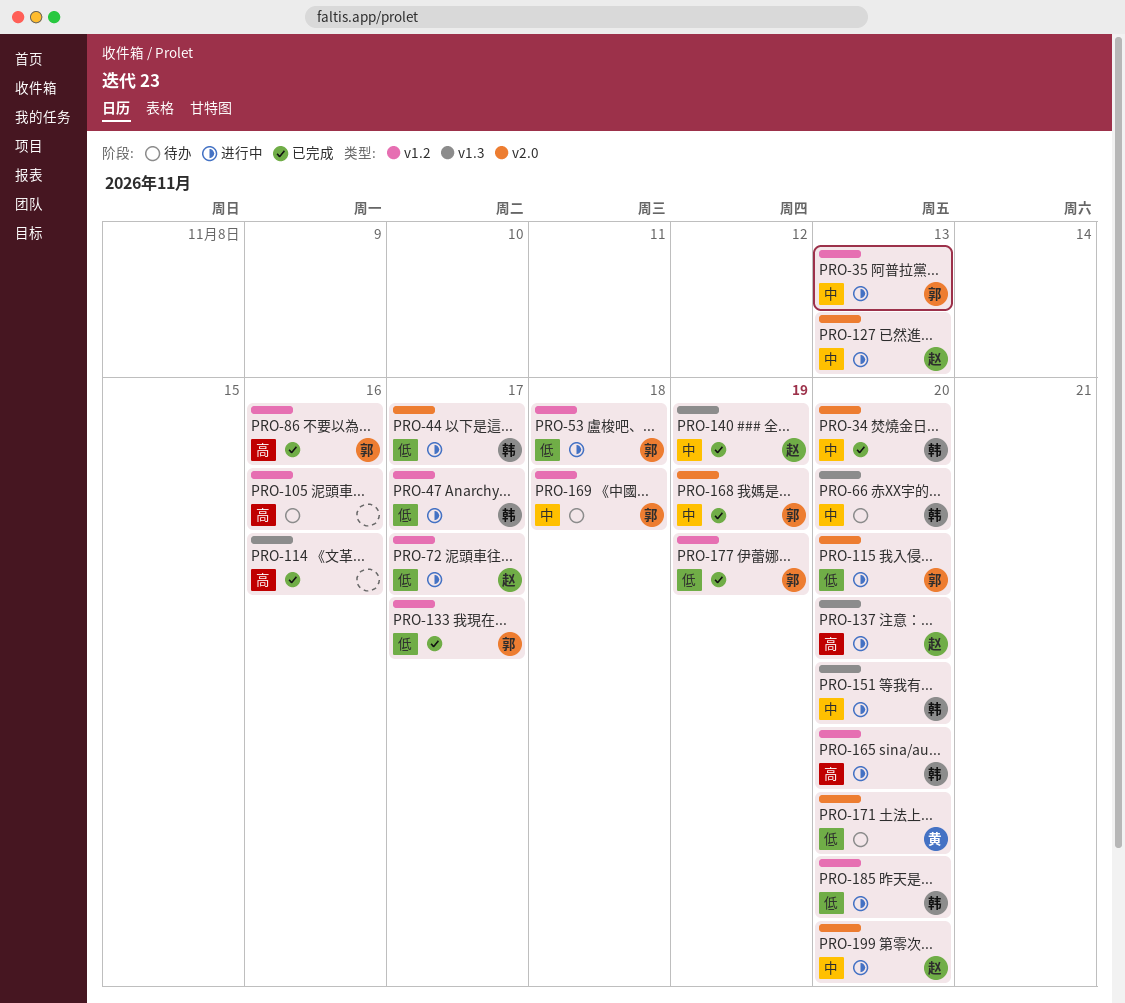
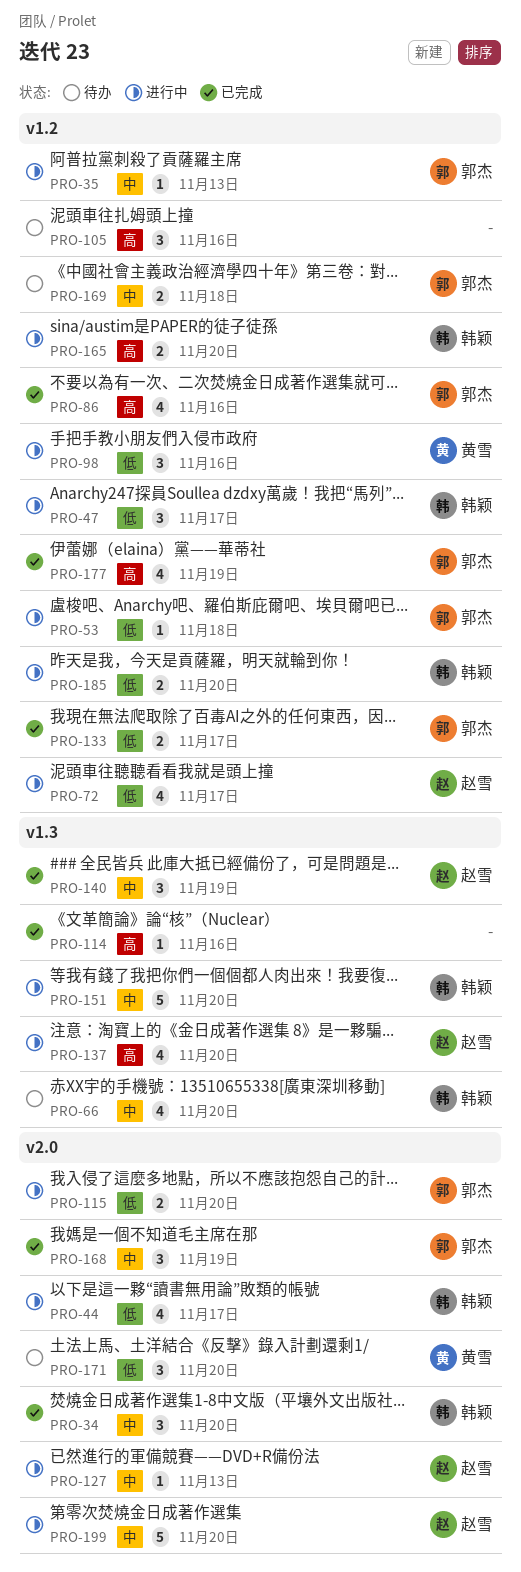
PRO-98: none -> present
PRO-177, priority: 低 -> 高

